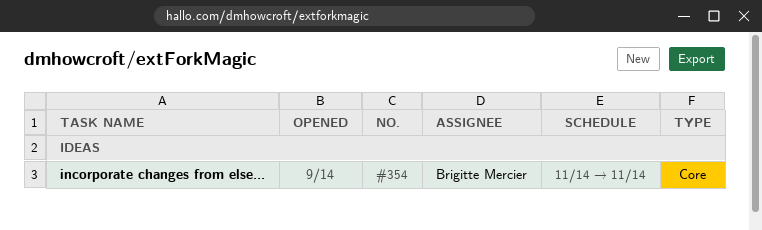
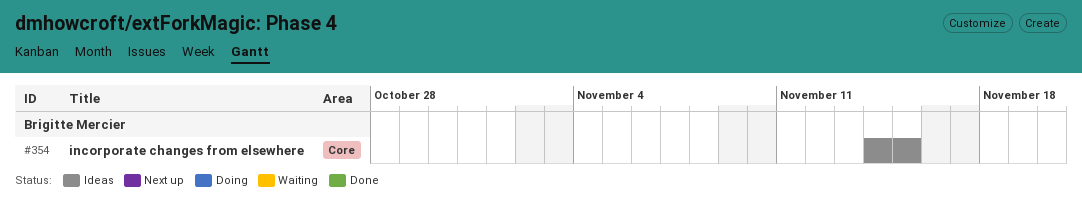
#354, due: Nov 14 -> Nov 15

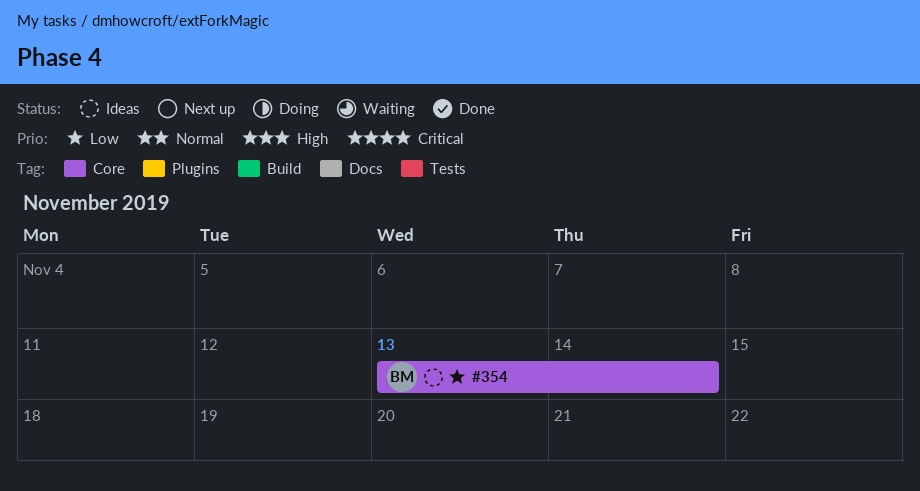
#354, start: Nov 14 -> Nov 13
#354, due: Nov 15 -> Nov 14

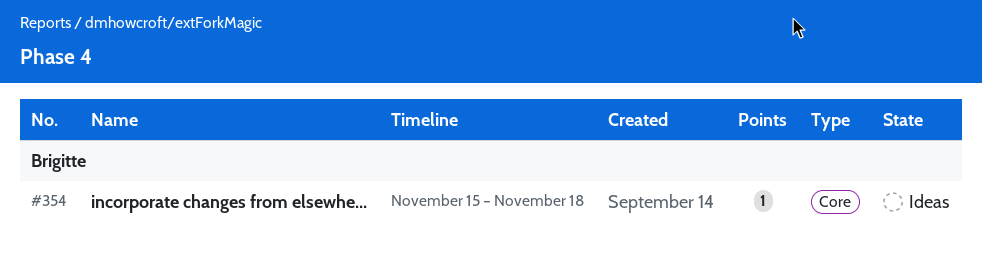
#354, start: Nov 13 -> Nov 15
#354, due: Nov 14 -> Nov 18

